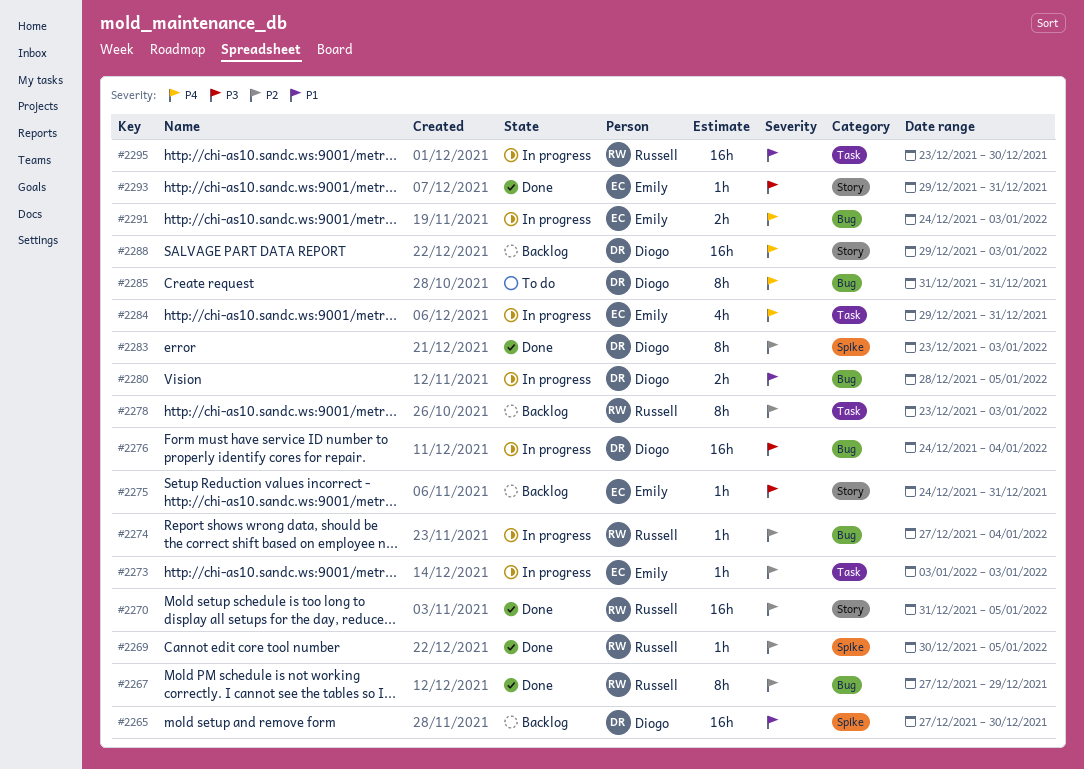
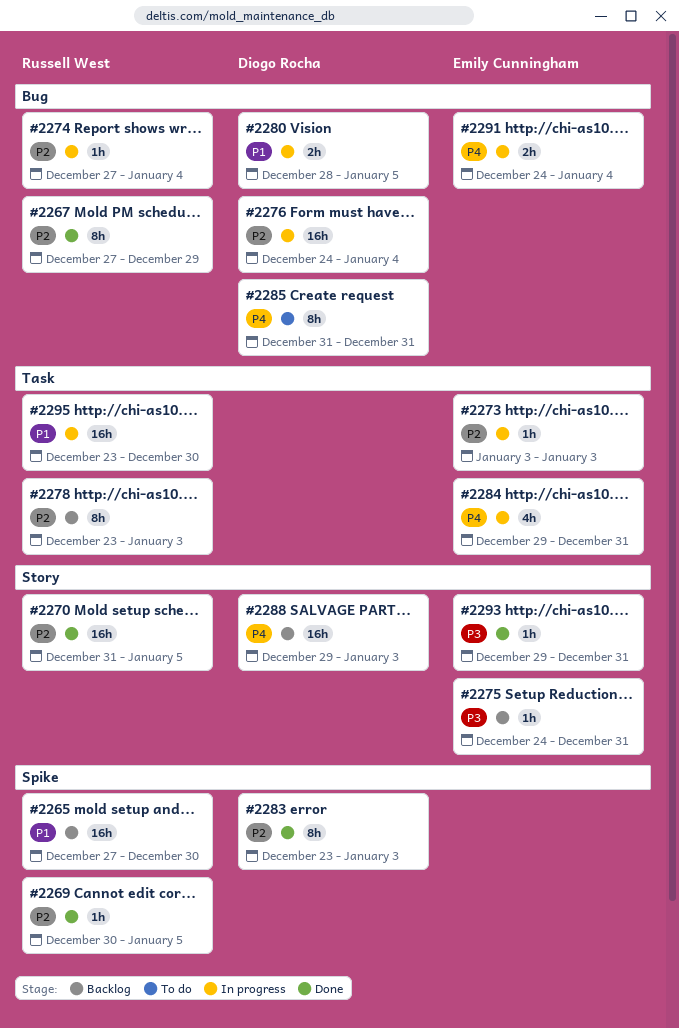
#2265, owner: Diogo Rocha -> Russell West
#2276, priority: P3 -> P2
#2291, due: Jan 3 -> Jan 4

